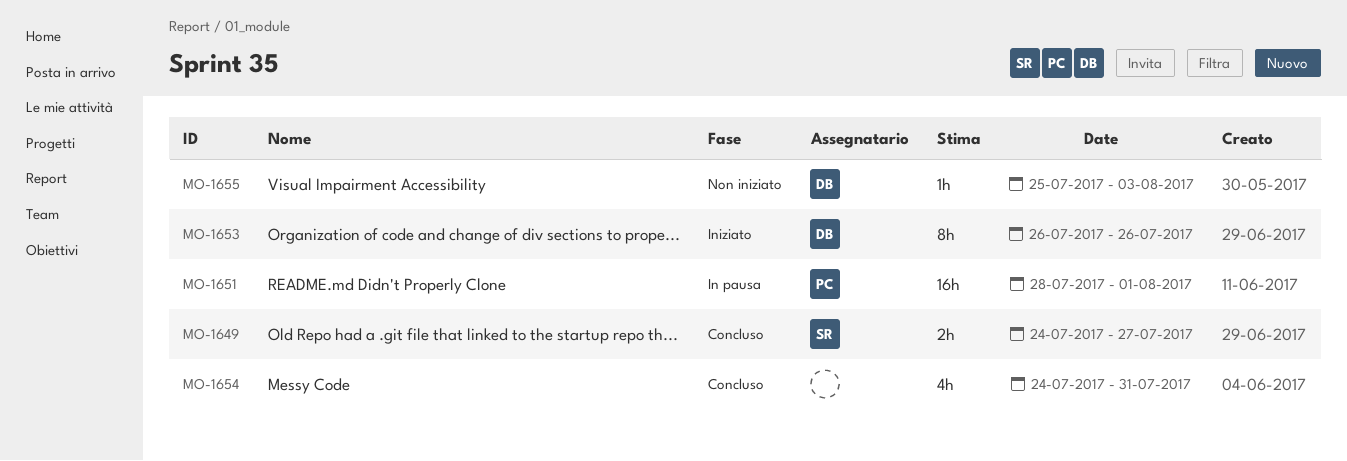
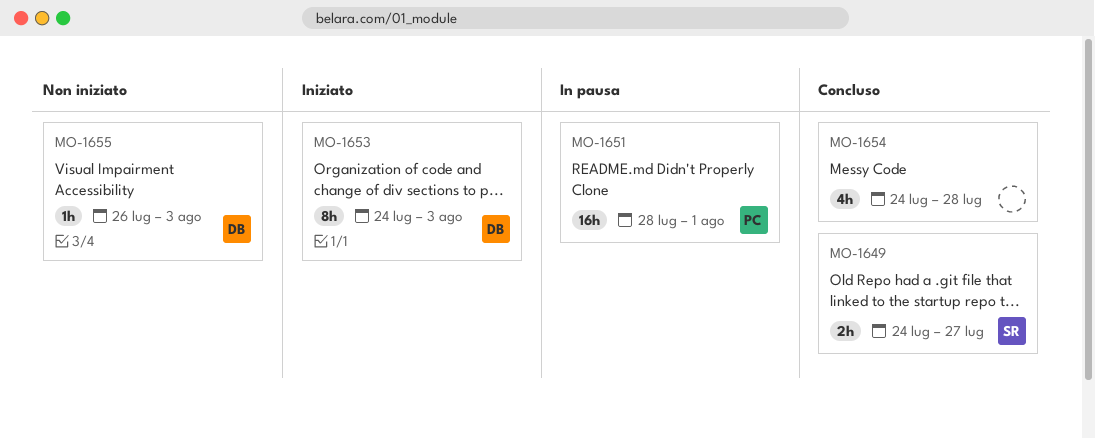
MO-1653, start: Jul 26 -> Jul 24
MO-1653, due: Jul 26 -> Aug 3
MO-1654, due: Jul 31 -> Jul 28
MO-1655, start: Jul 25 -> Jul 26

